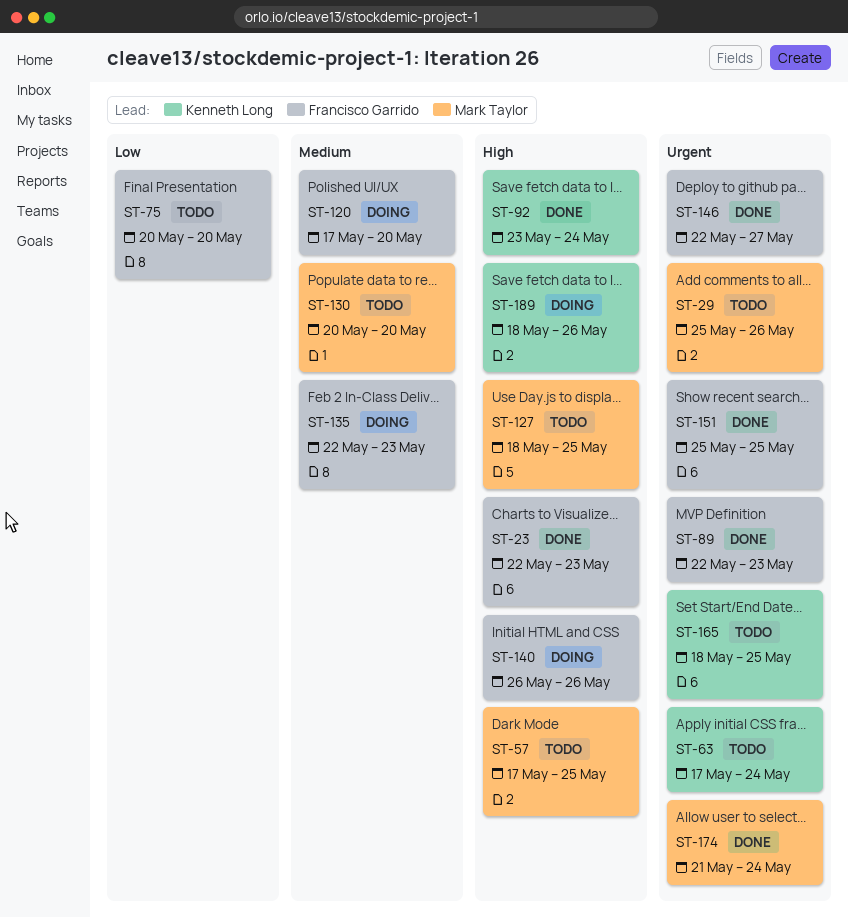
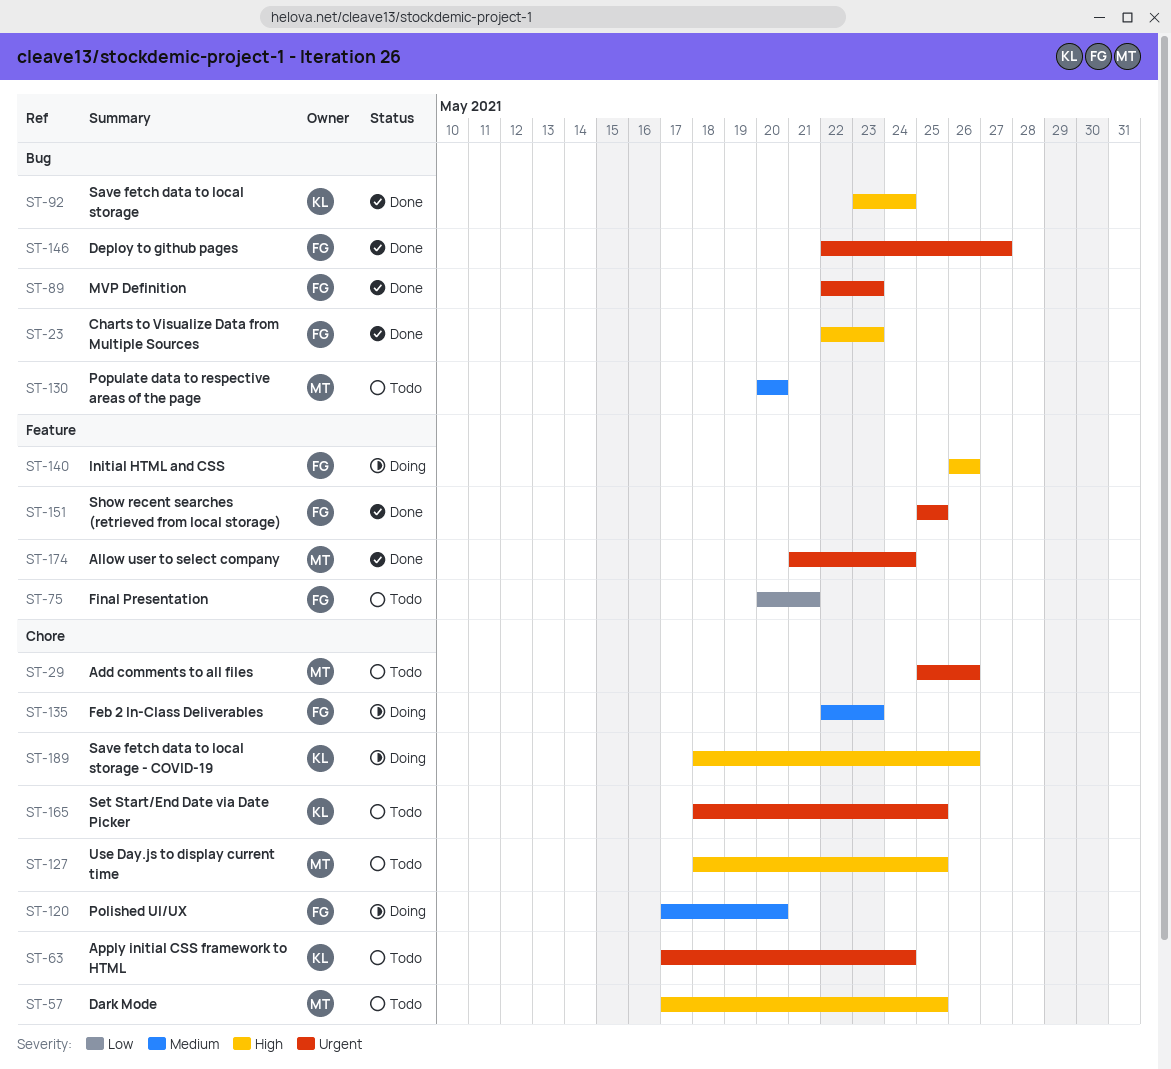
ST-75, due: May 20 -> May 21

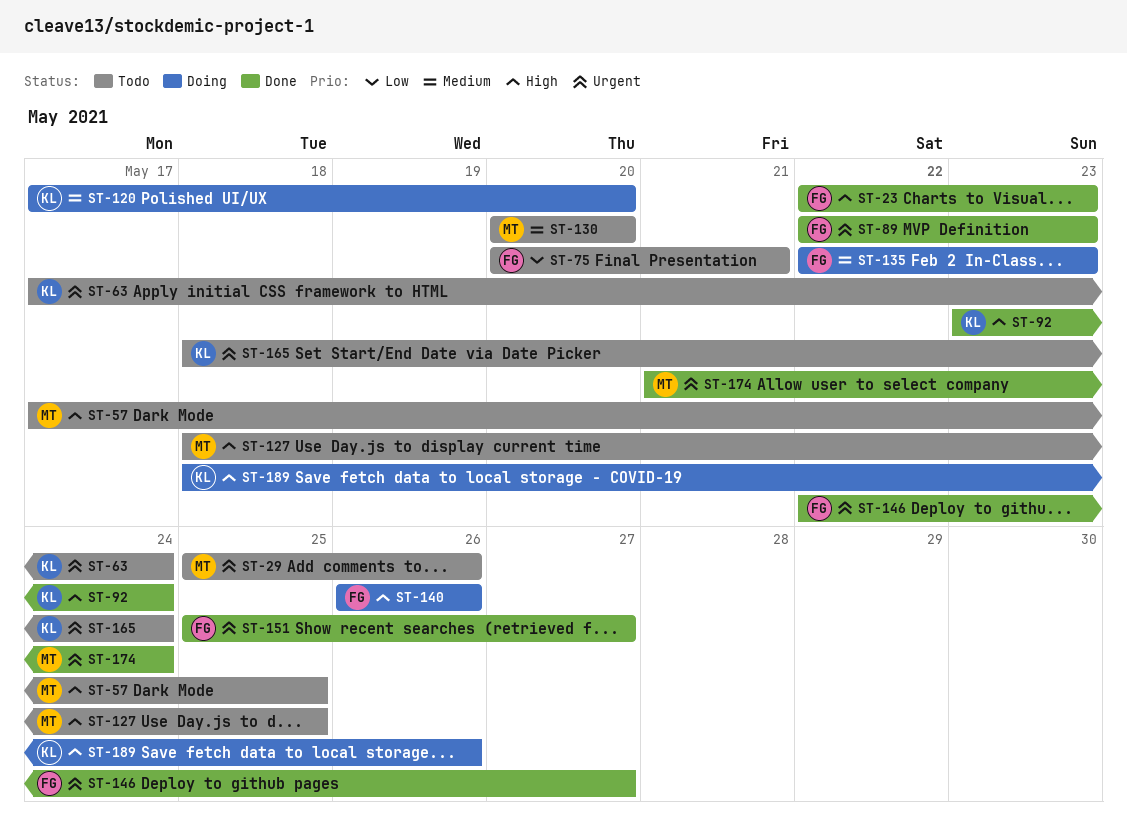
ST-120, owner: FG -> KL
ST-151, due: May 25 -> May 27
ST-165, due: May 25 -> May 24

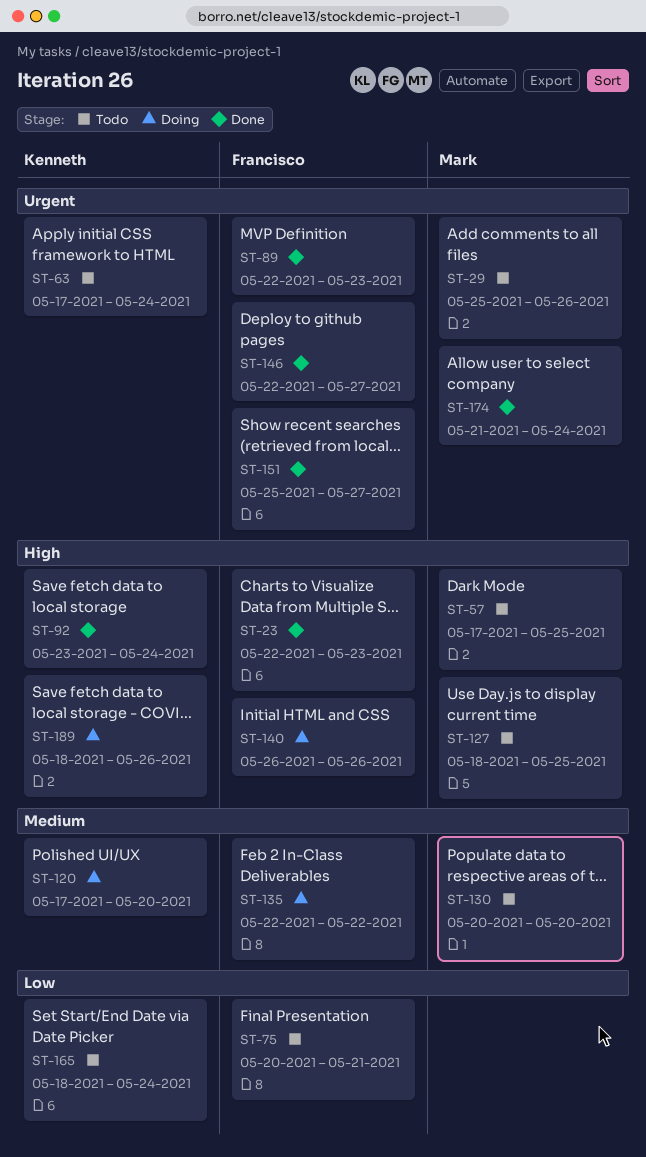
ST-135, due: May 23 -> May 22
ST-165, priority: Urgent -> Low

